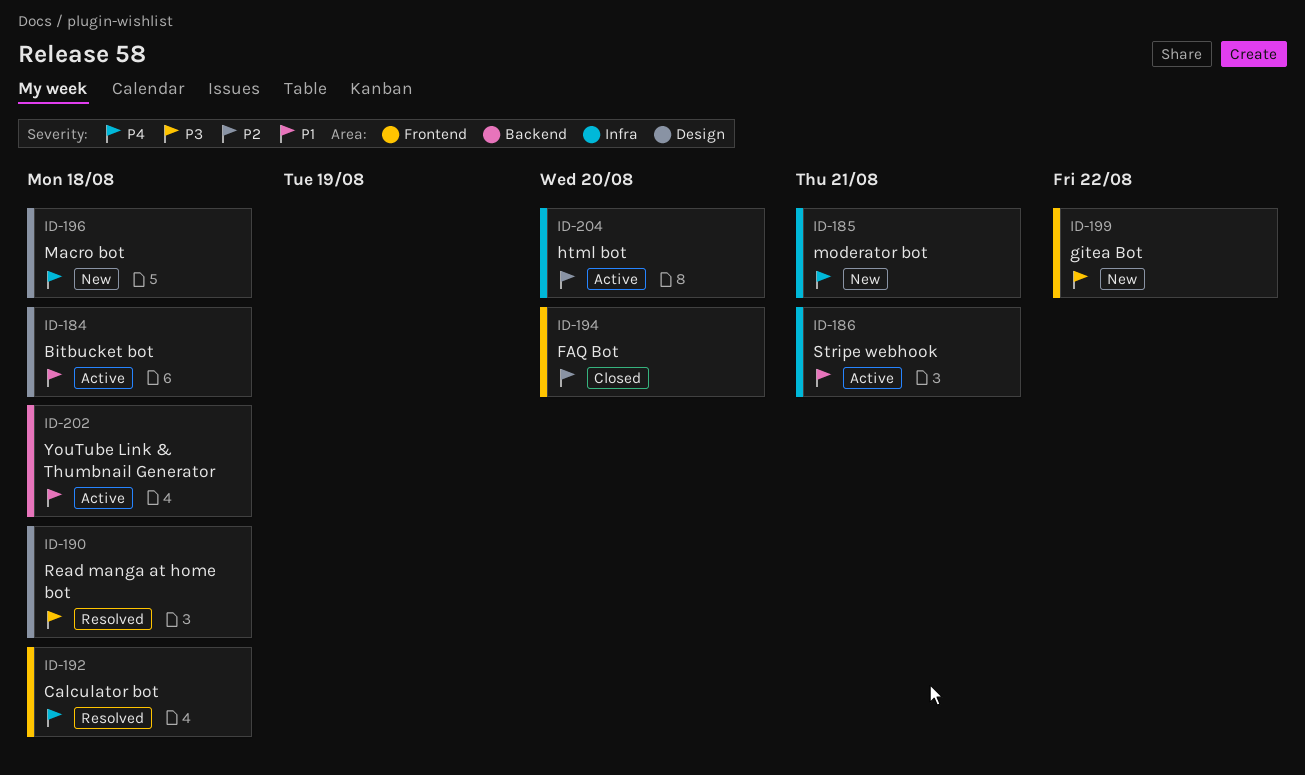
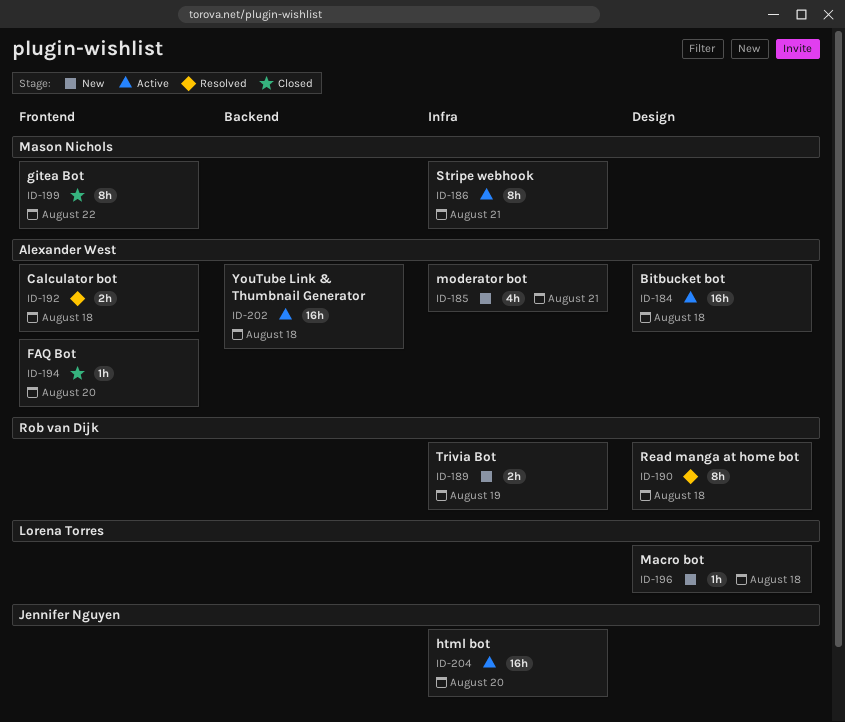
ID-189: none -> present
ID-199, status: New -> Closed

